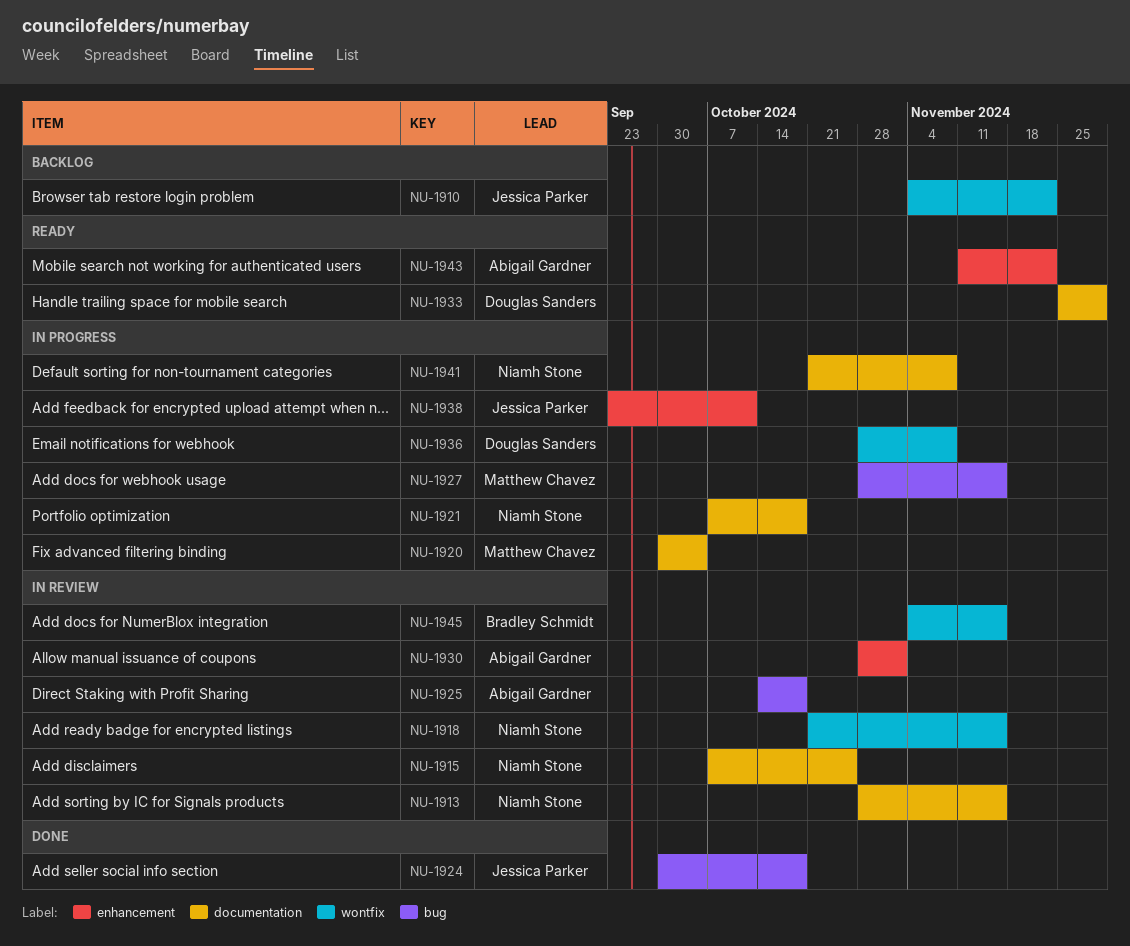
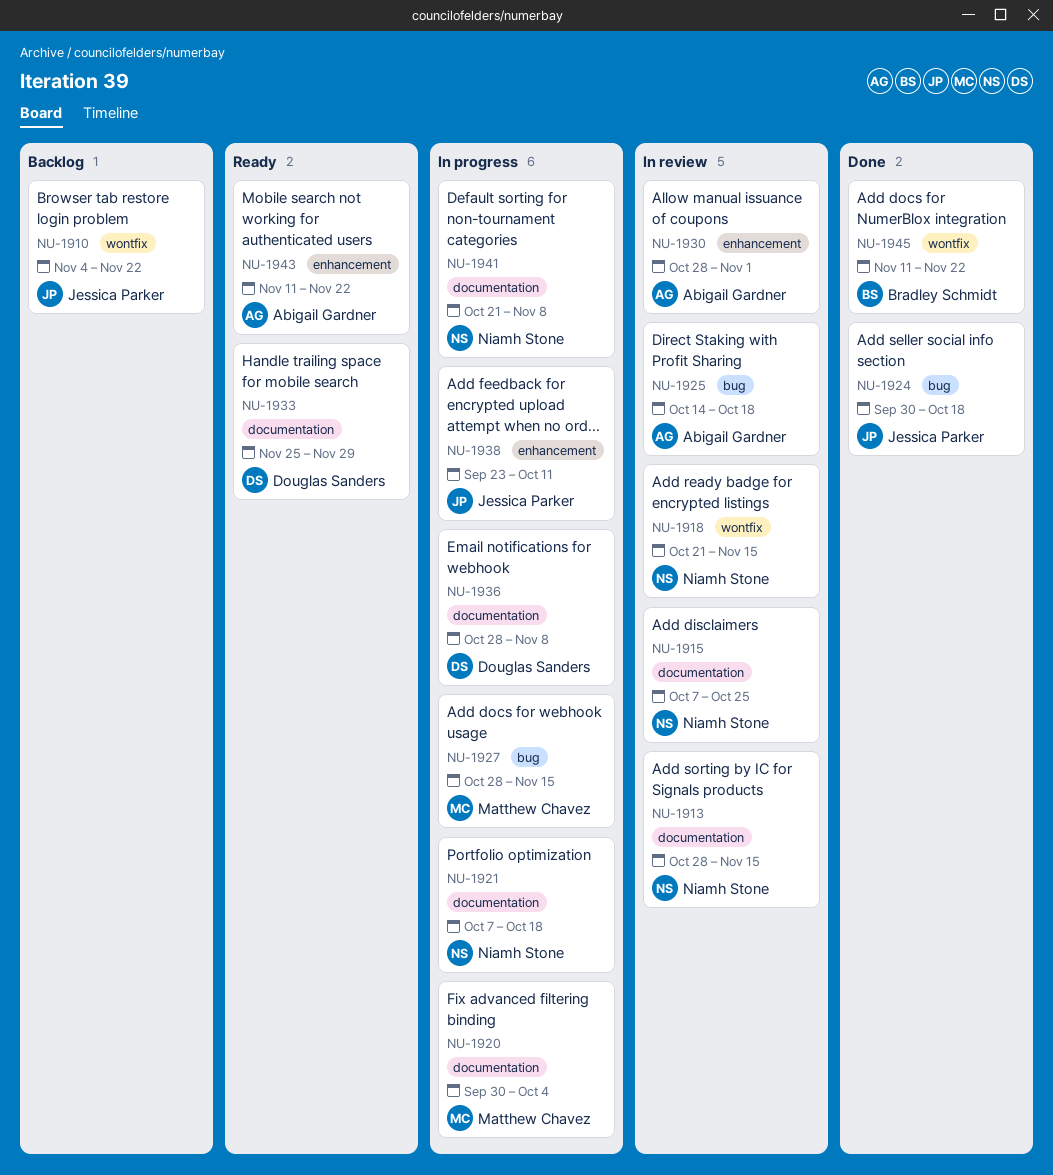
NU-1936, label: wontfix -> documentation
NU-1945, status: In review -> Done
NU-1945, start: Nov 4 -> Nov 11
NU-1945, due: Nov 15 -> Nov 22

